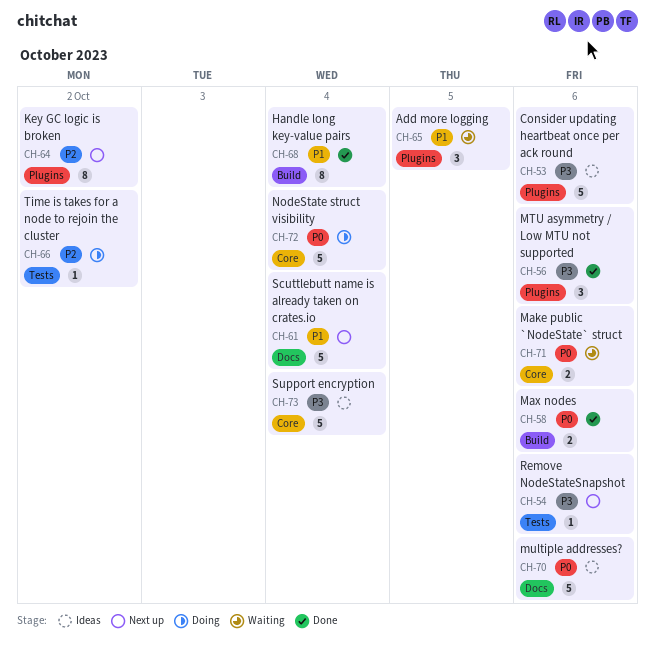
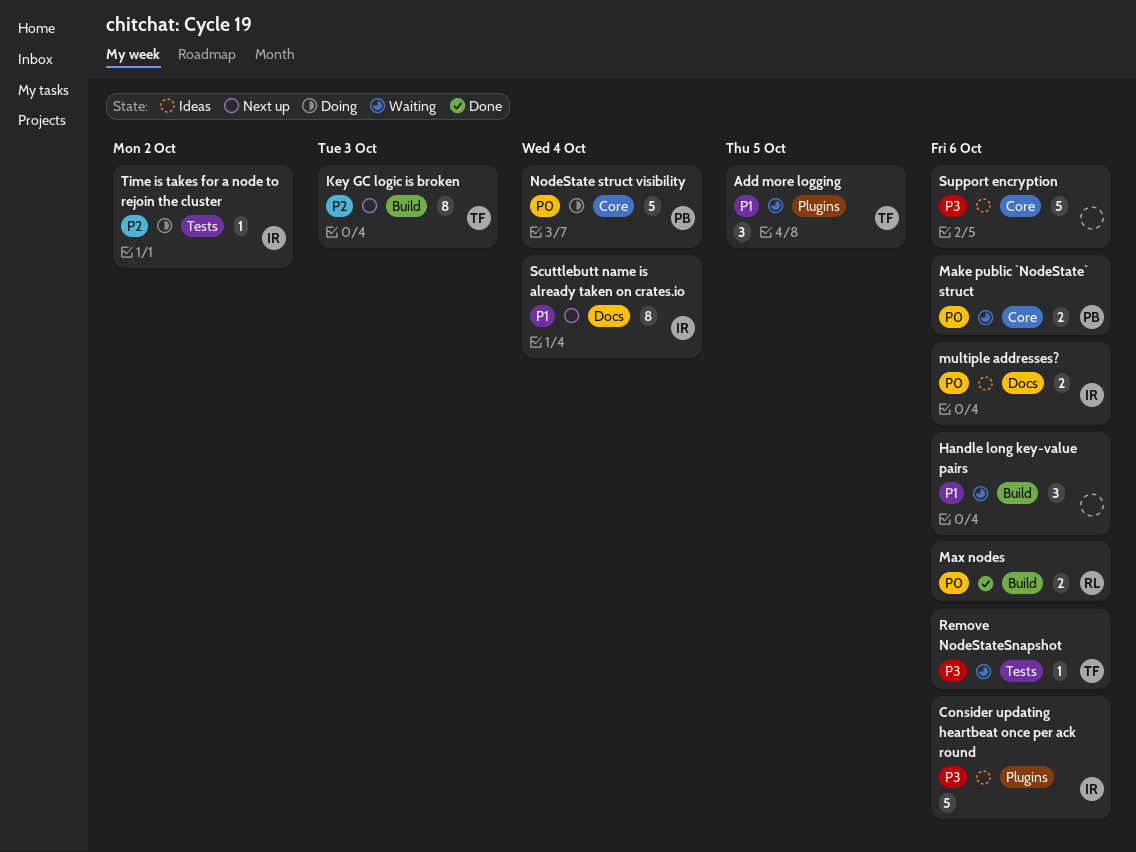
Handle long key-value pairs, status: Done -> Waiting
Handle long key-value pairs, estimate: 8 -> 3
Handle long key-value pairs, due: Oct 4 -> Oct 6
Key GC logic is broken, label: Plugins -> Build
Key GC logic is broken, due: Oct 2 -> Oct 3
MTU asymmetry / Low MTU not supported: present -> none
multiple addresses?, estimate: 5 -> 2
Remove NodeStateSnapshot, status: Next up -> Waiting
Scuttlebutt name is already taken on crates.io, estimate: 5 -> 8
Support encryption, due: Oct 4 -> Oct 6

